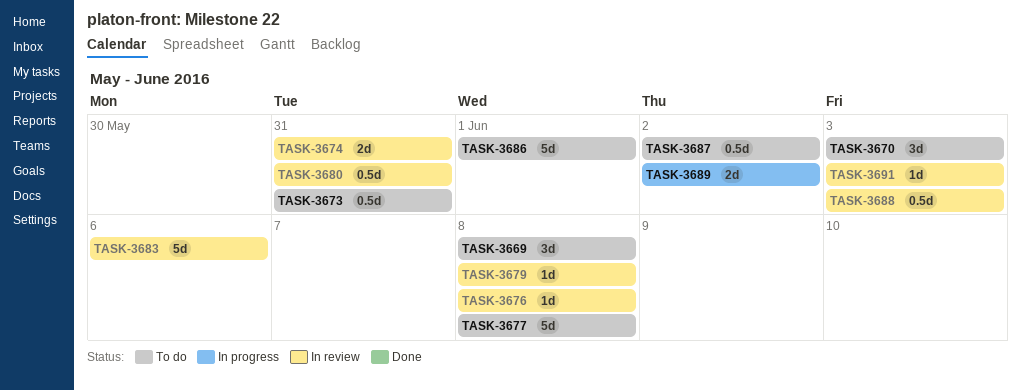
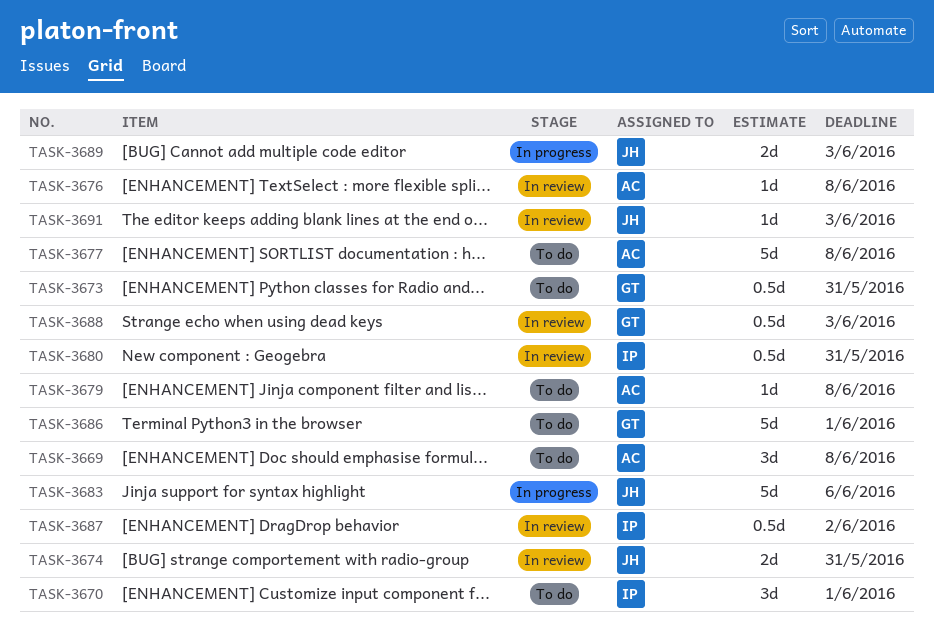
TASK-3670, due: Jun 3 -> Jun 1
TASK-3679, status: In review -> To do
TASK-3683, status: In review -> In progress
TASK-3687, status: To do -> In review
TASK-3689, due: Jun 2 -> Jun 3

